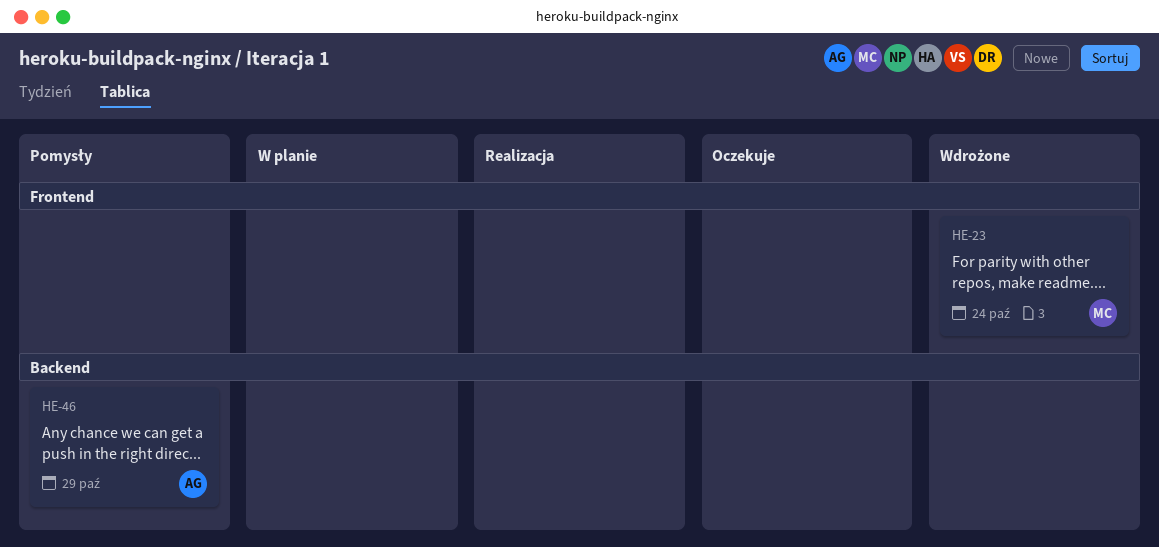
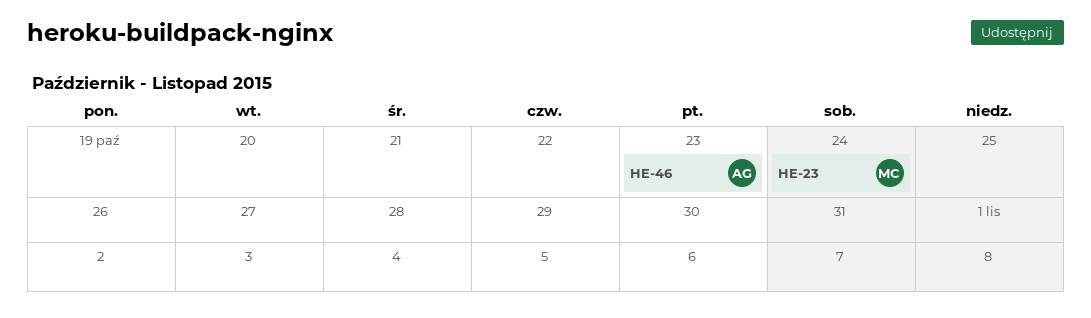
HE-46, due: Oct 29 -> Oct 23

